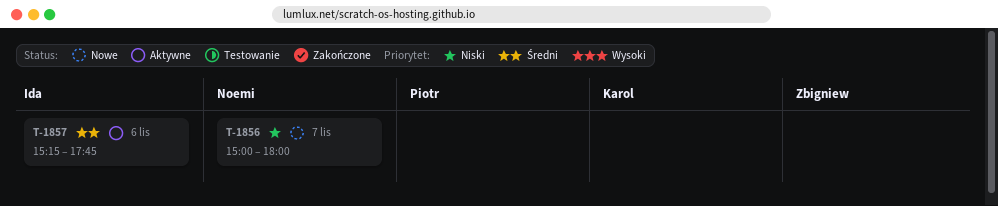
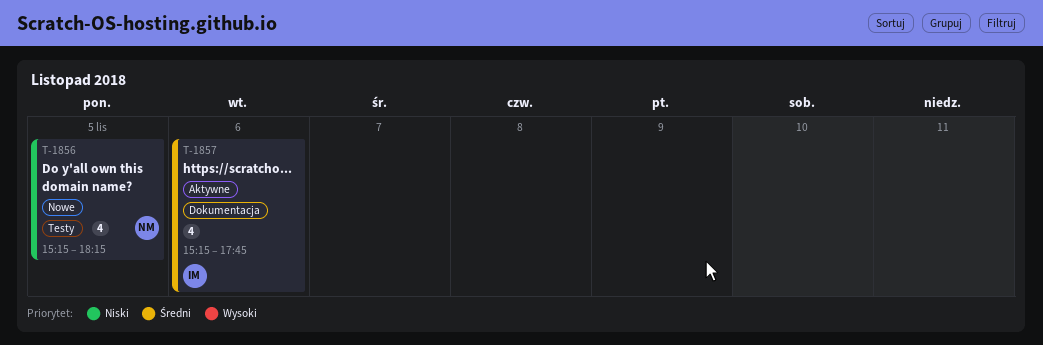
T-1856, day: Nov 7 -> Nov 5
T-1856, begins: 15:00 -> 15:15
T-1856, ends: 18:00 -> 18:15

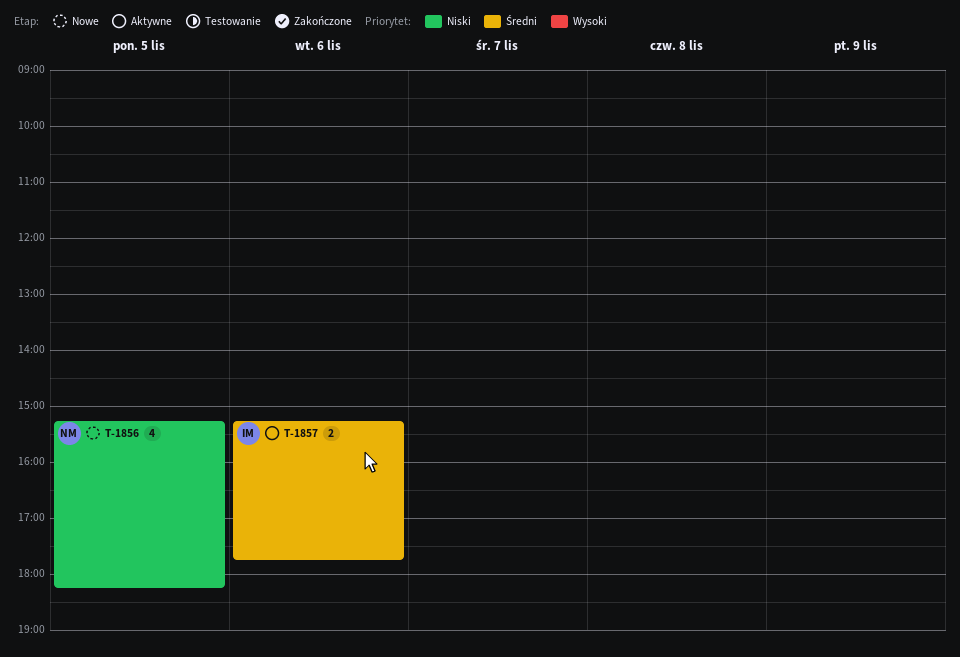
T-1857, estimate: 4 -> 2

